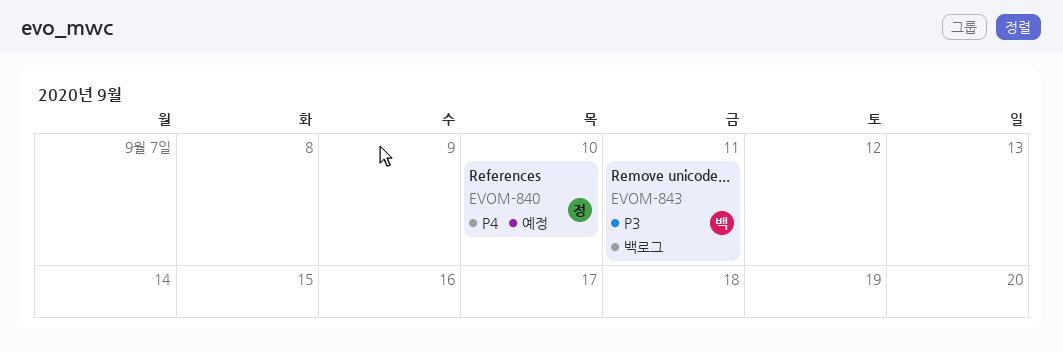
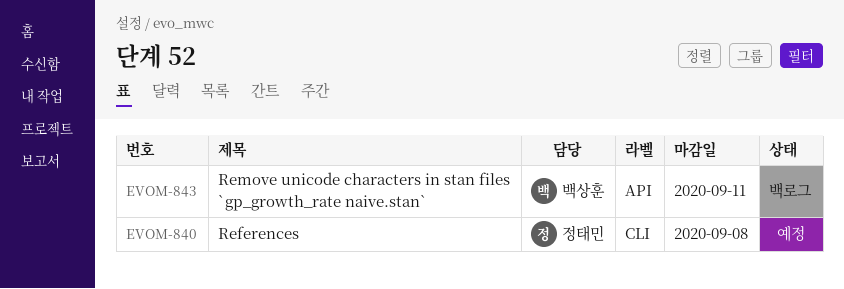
EVOM-840, due: Sep 10 -> Sep 8

